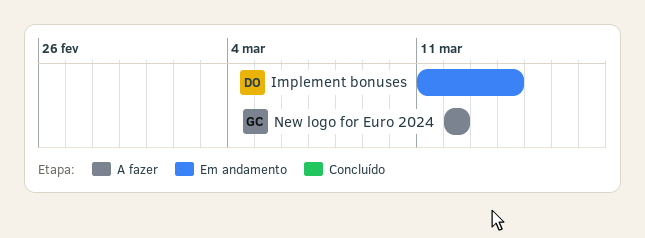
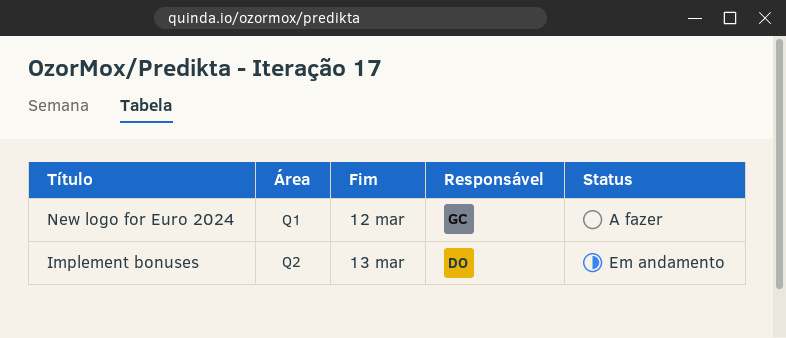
Implement bonuses, due: Mar 14 -> Mar 13

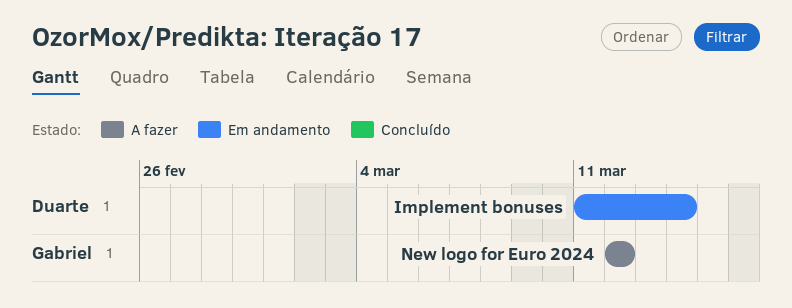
Implement bonuses, due: Mar 13 -> Mar 14

